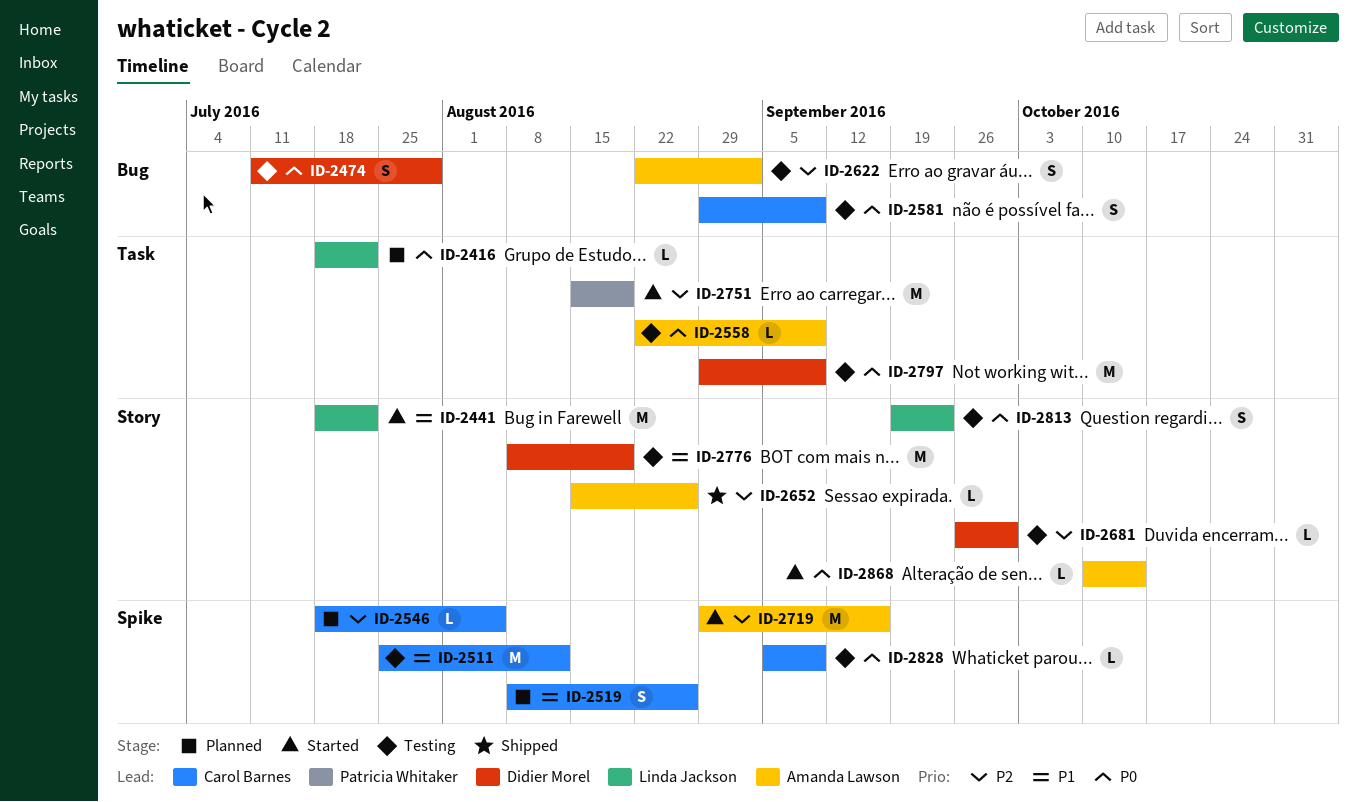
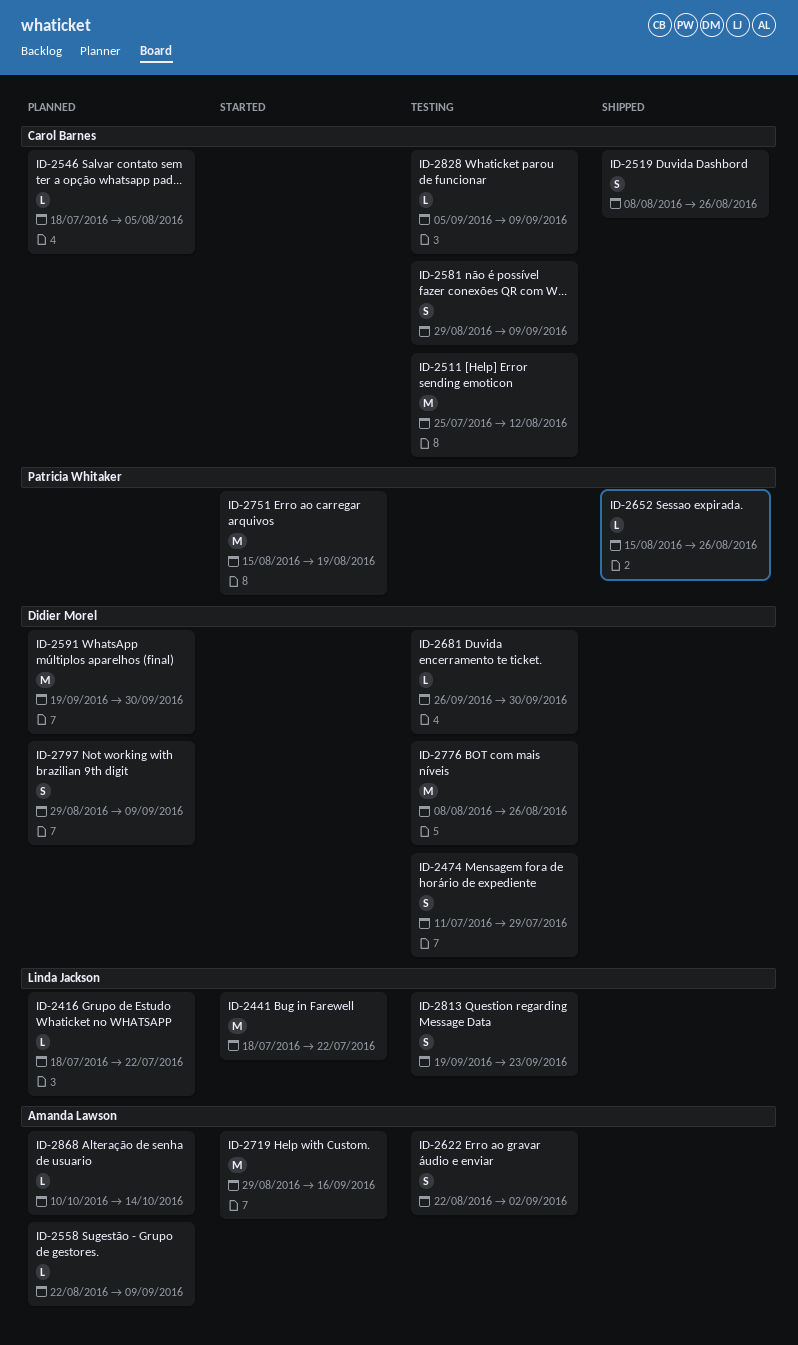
ID-2519, status: Planned -> Shipped
ID-2558, status: Testing -> Planned
ID-2591: none -> present
ID-2652, owner: Amanda Lawson -> Patricia Whitaker
ID-2776, due: Aug 19 -> Aug 26
ID-2797, status: Testing -> Planned
ID-2797, estimate: M -> S
ID-2868, status: Started -> Planned

